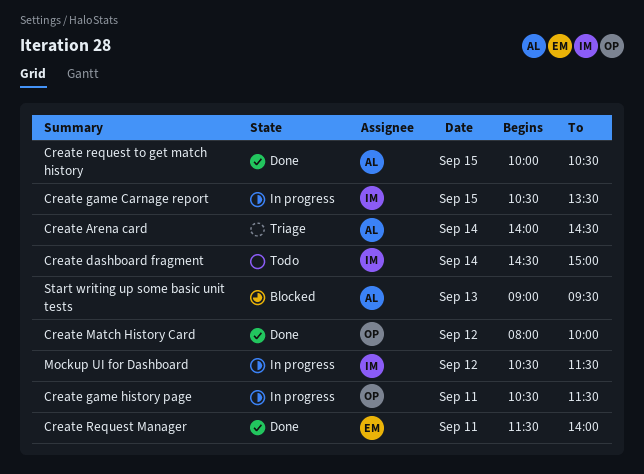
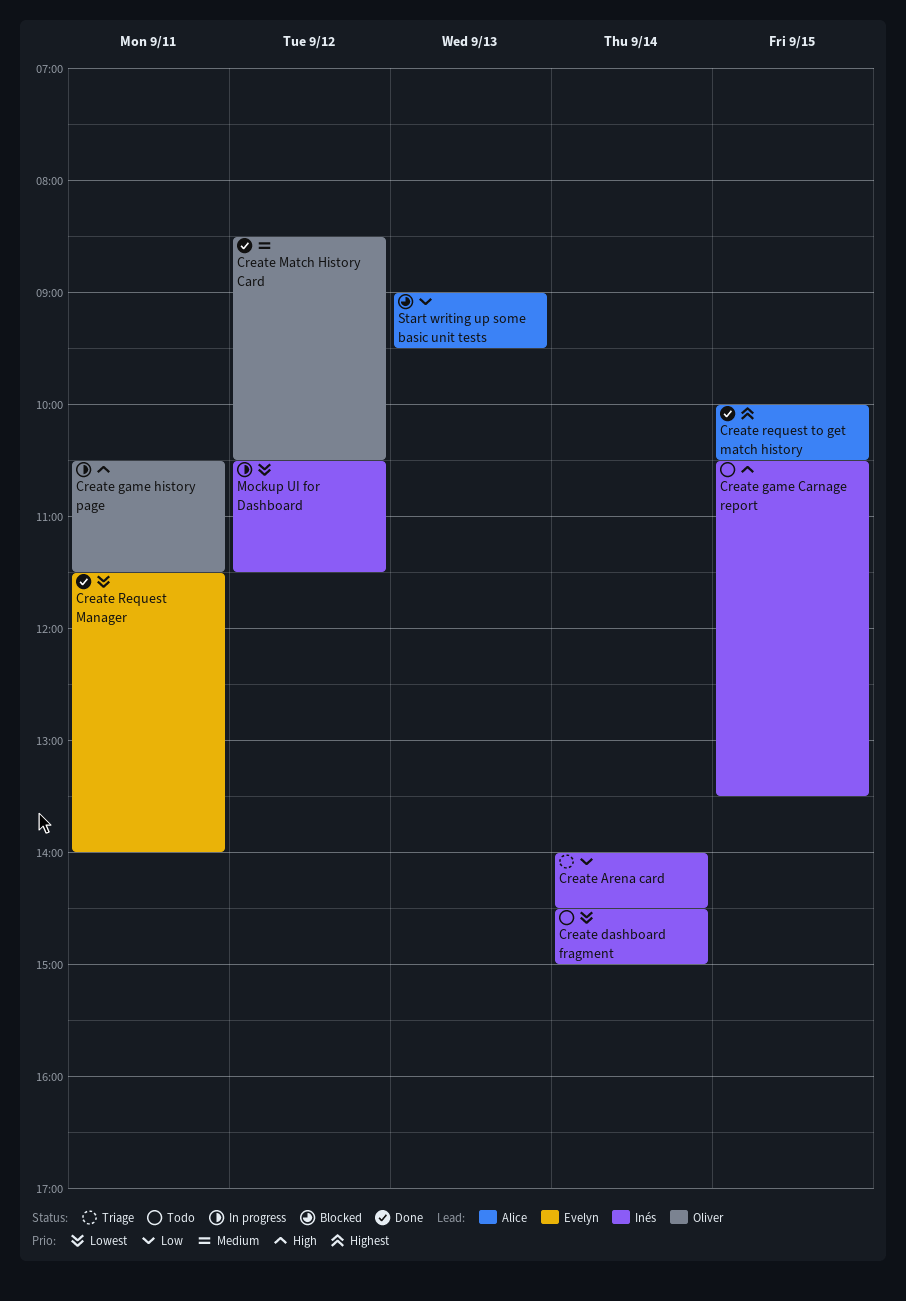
Create Arena card, owner: Alice -> Inés
Create game Carnage report, status: In progress -> Todo
Create Match History Card, begins: 08:00 -> 08:30
Create Match History Card, ends: 10:00 -> 10:30

